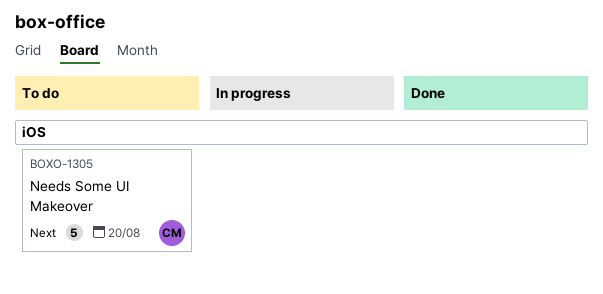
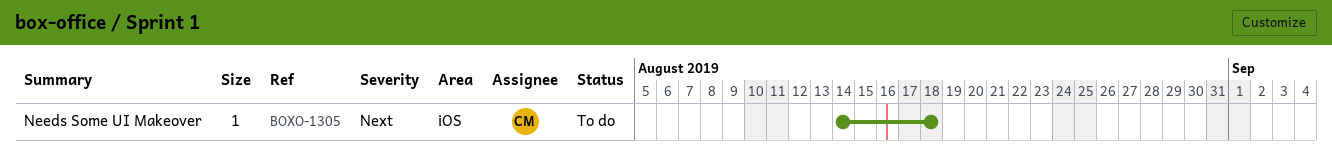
BOXO-1305, estimate: 5 -> 1
BOXO-1305, due: Aug 20 -> Aug 18

